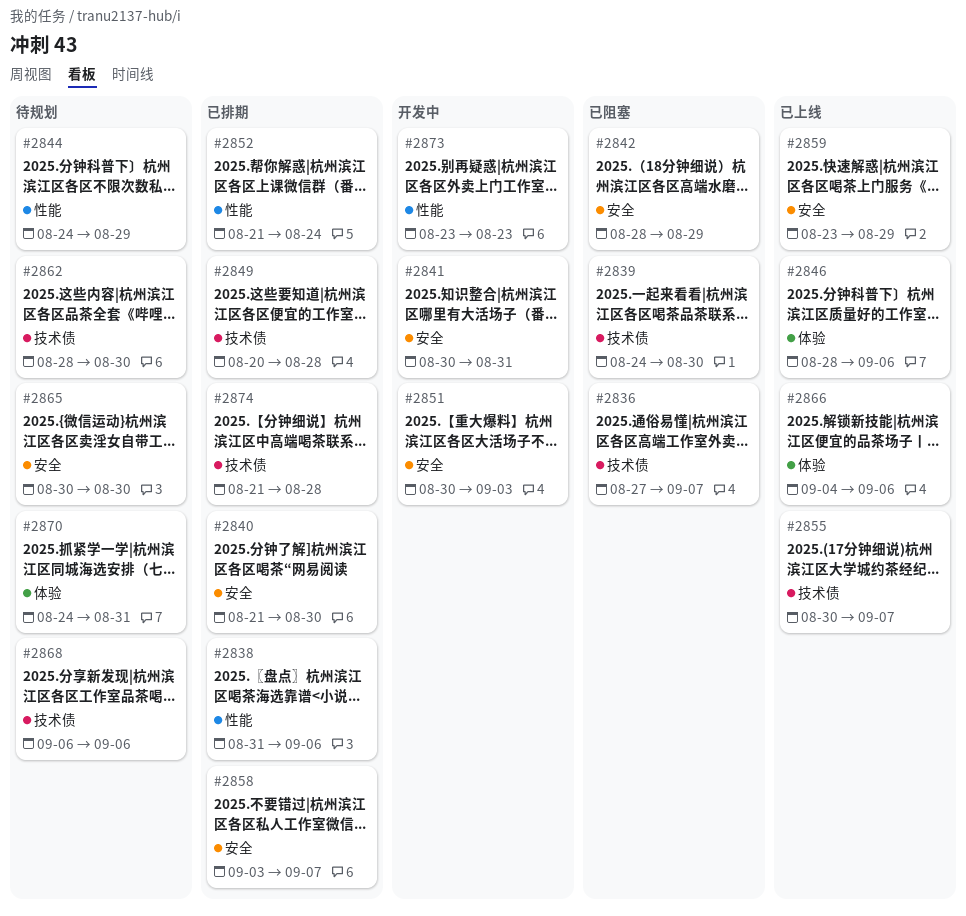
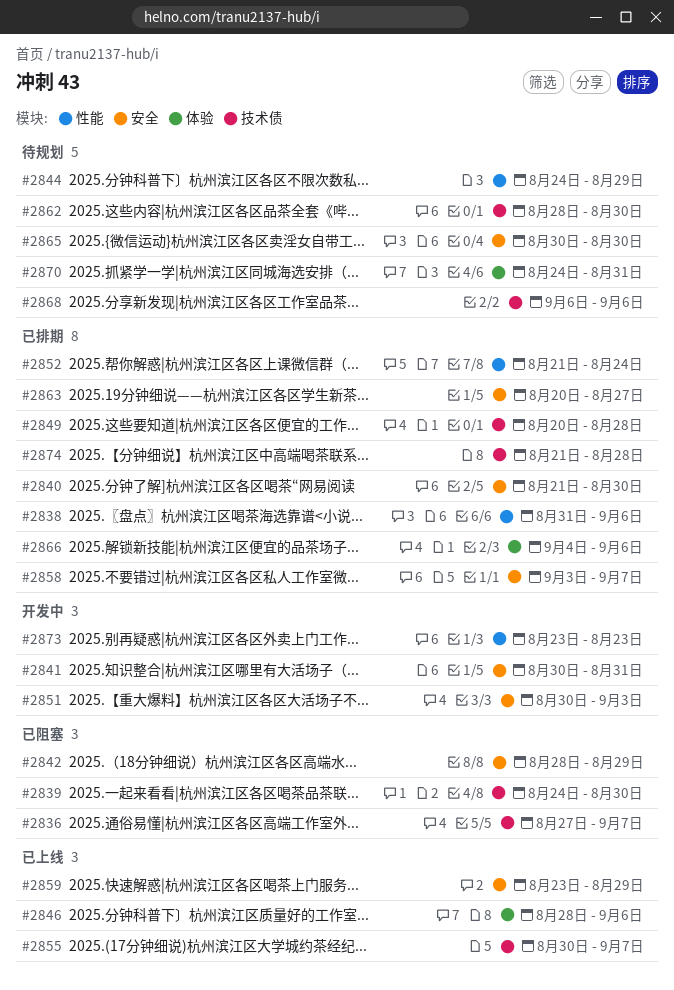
#2863: none -> present
#2866, status: 已上线 -> 已排期

